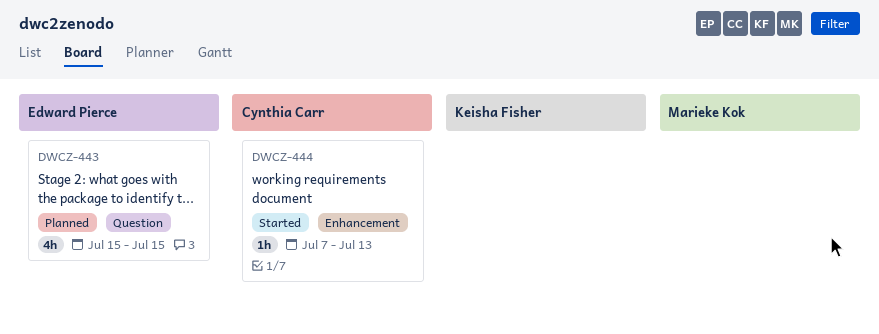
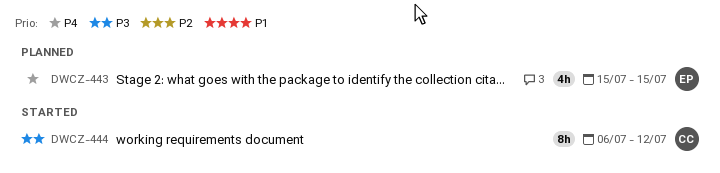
DWCZ-444, estimate: 1h -> 8h
DWCZ-444, start: Jul 7 -> Jul 6
DWCZ-444, due: Jul 13 -> Jul 12

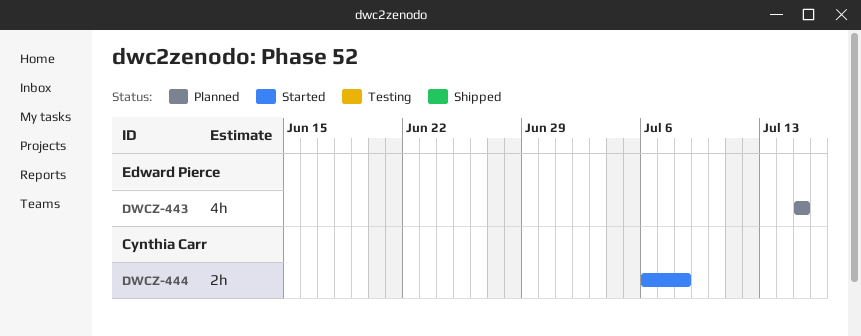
DWCZ-444, estimate: 8h -> 2h
DWCZ-444, due: Jul 12 -> Jul 8

